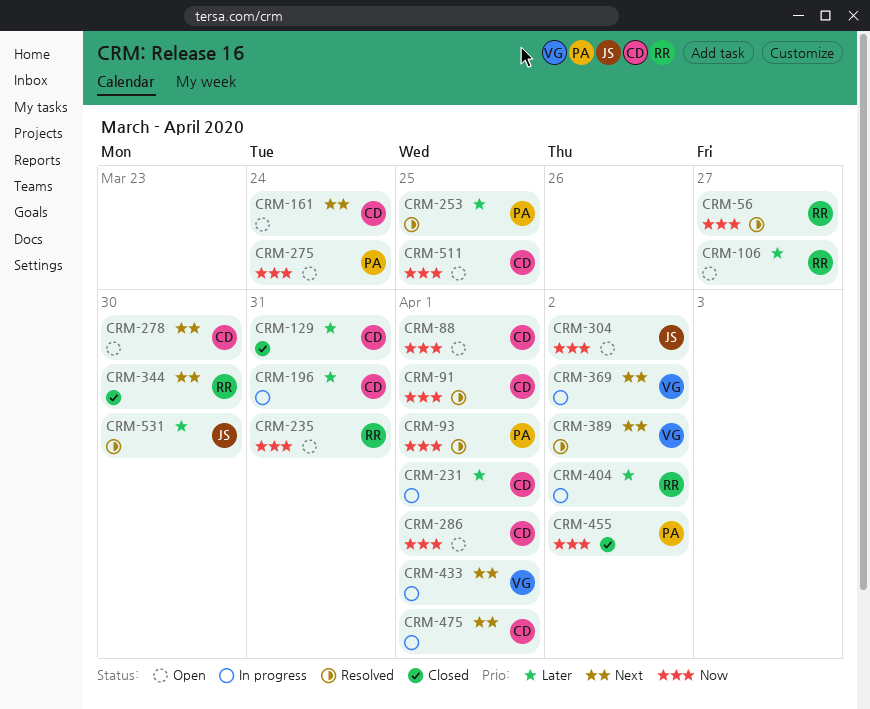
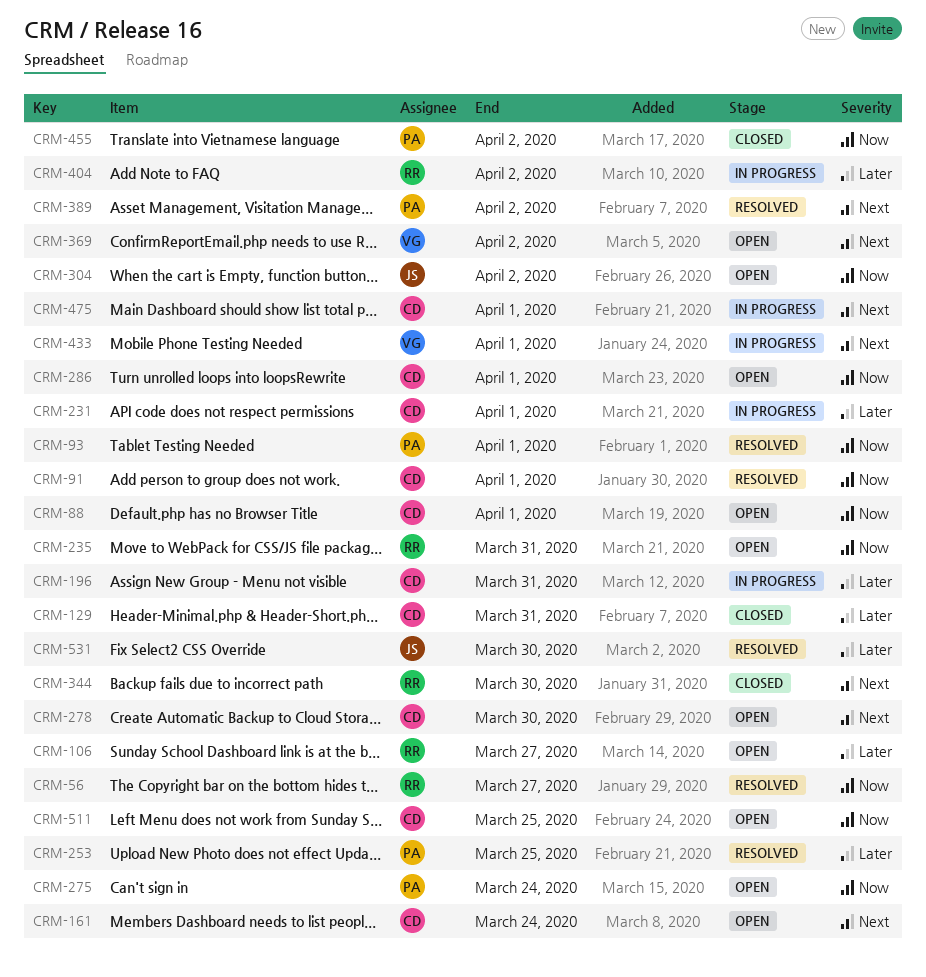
CRM-369, status: In progress -> Open
CRM-389, owner: VG -> PA

